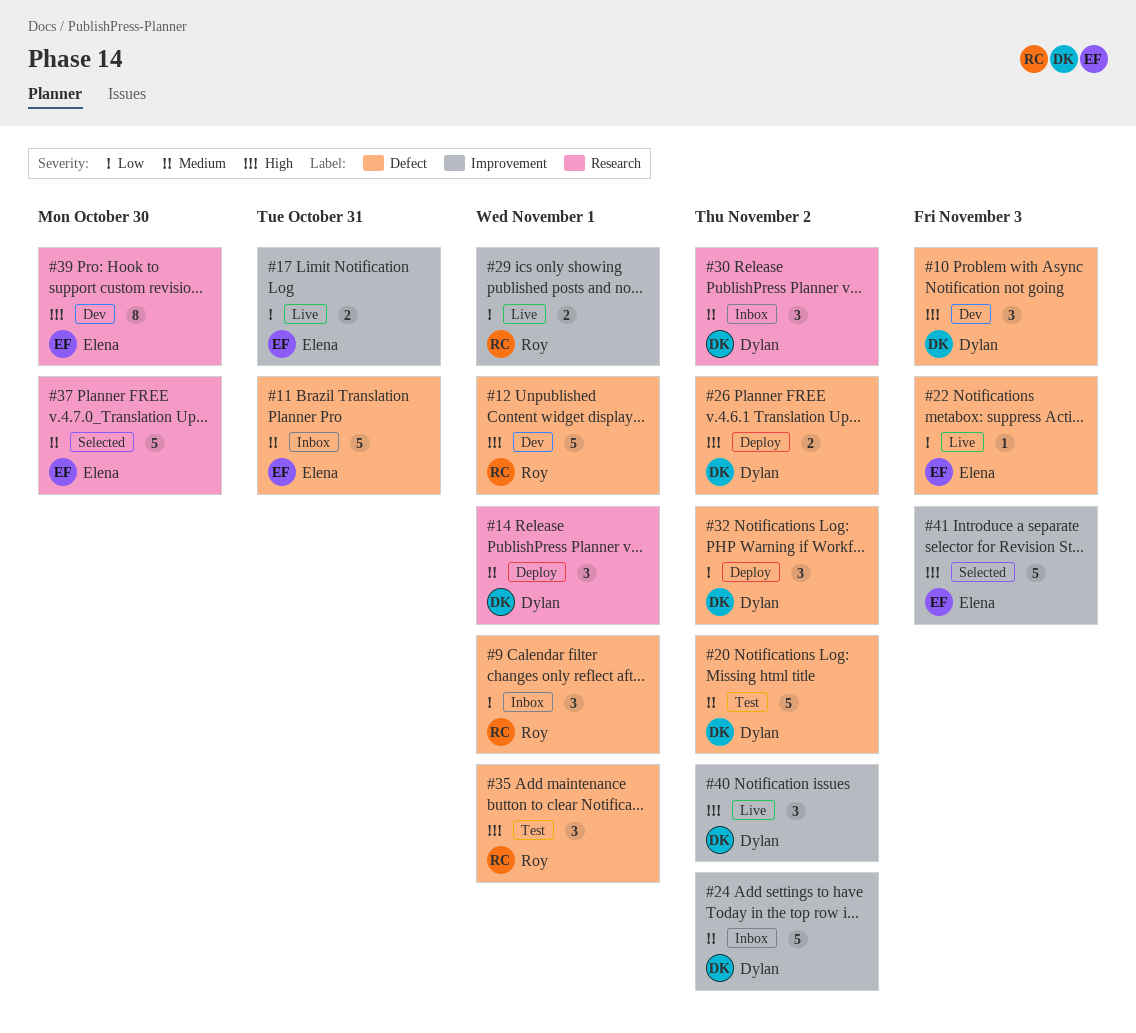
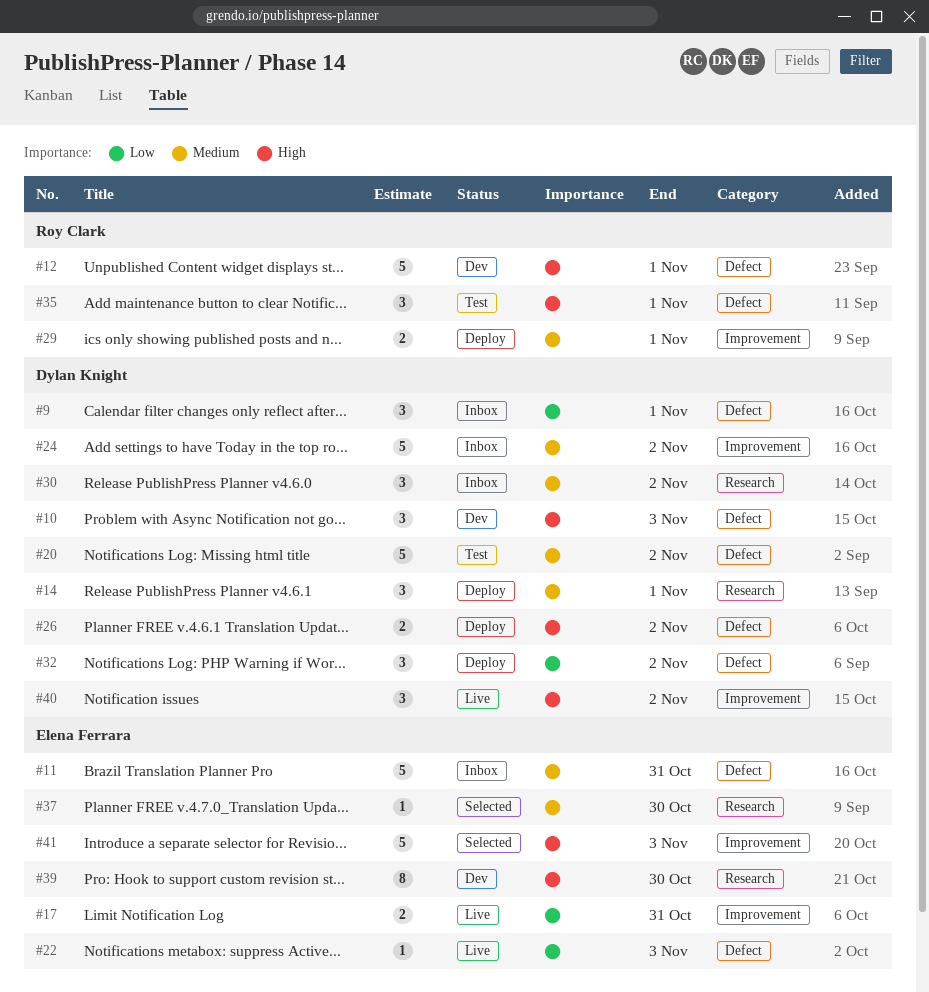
#9, owner: Roy Clark -> Dylan Knight
#29, status: Live -> Deploy
#29, priority: Low -> Medium
#37, estimate: 5 -> 1

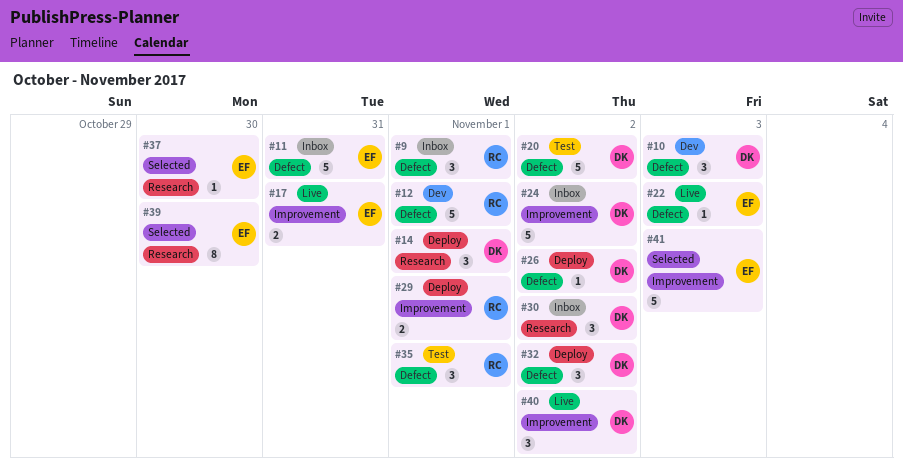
#9, owner: Dylan Knight -> Roy Clark
#26, estimate: 2 -> 1
#39, status: Dev -> Selected

